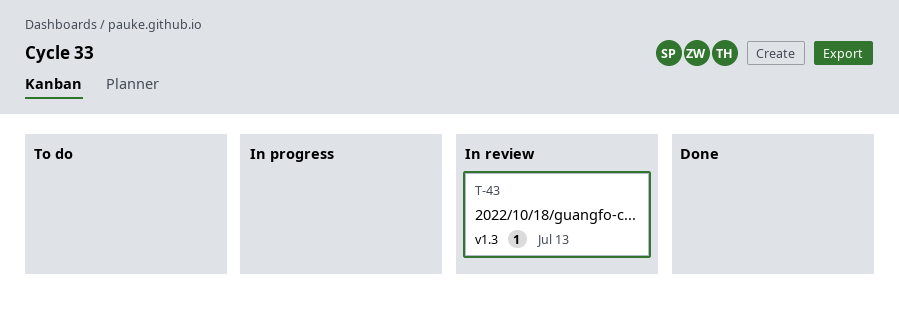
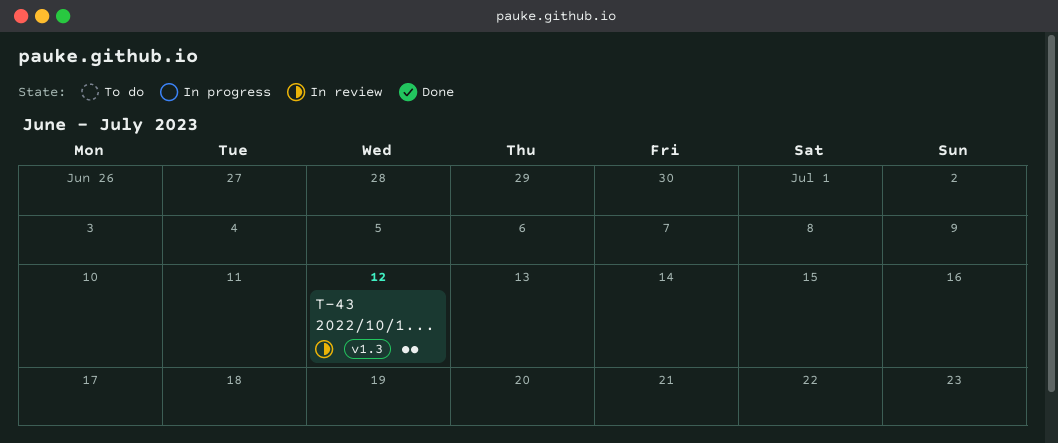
T-43, estimate: 1 -> 2
T-43, due: Jul 13 -> Jul 12

